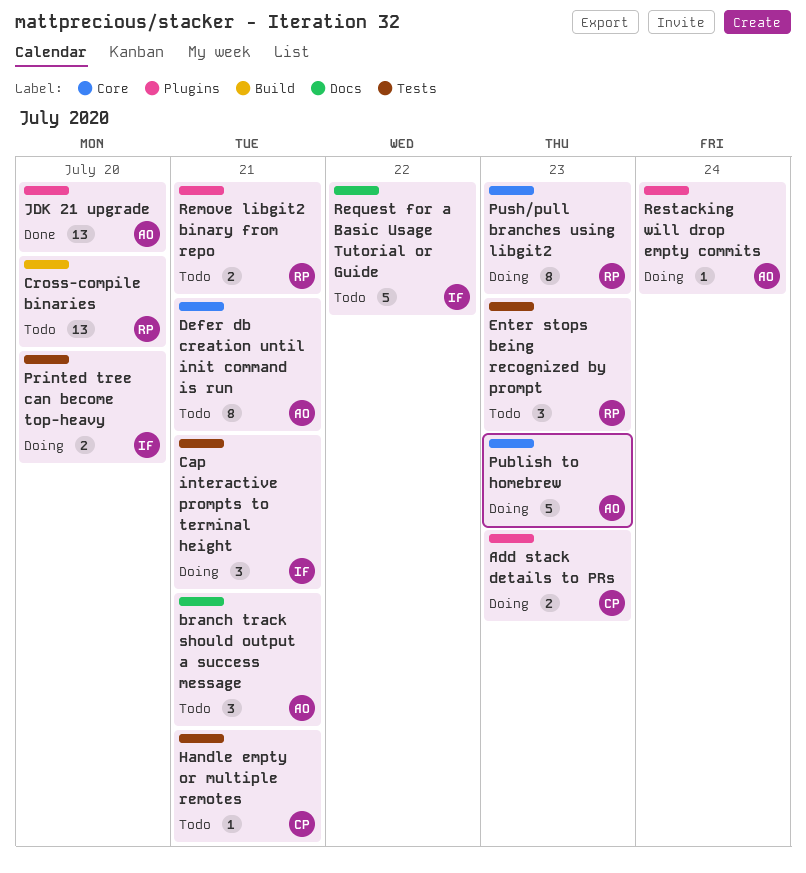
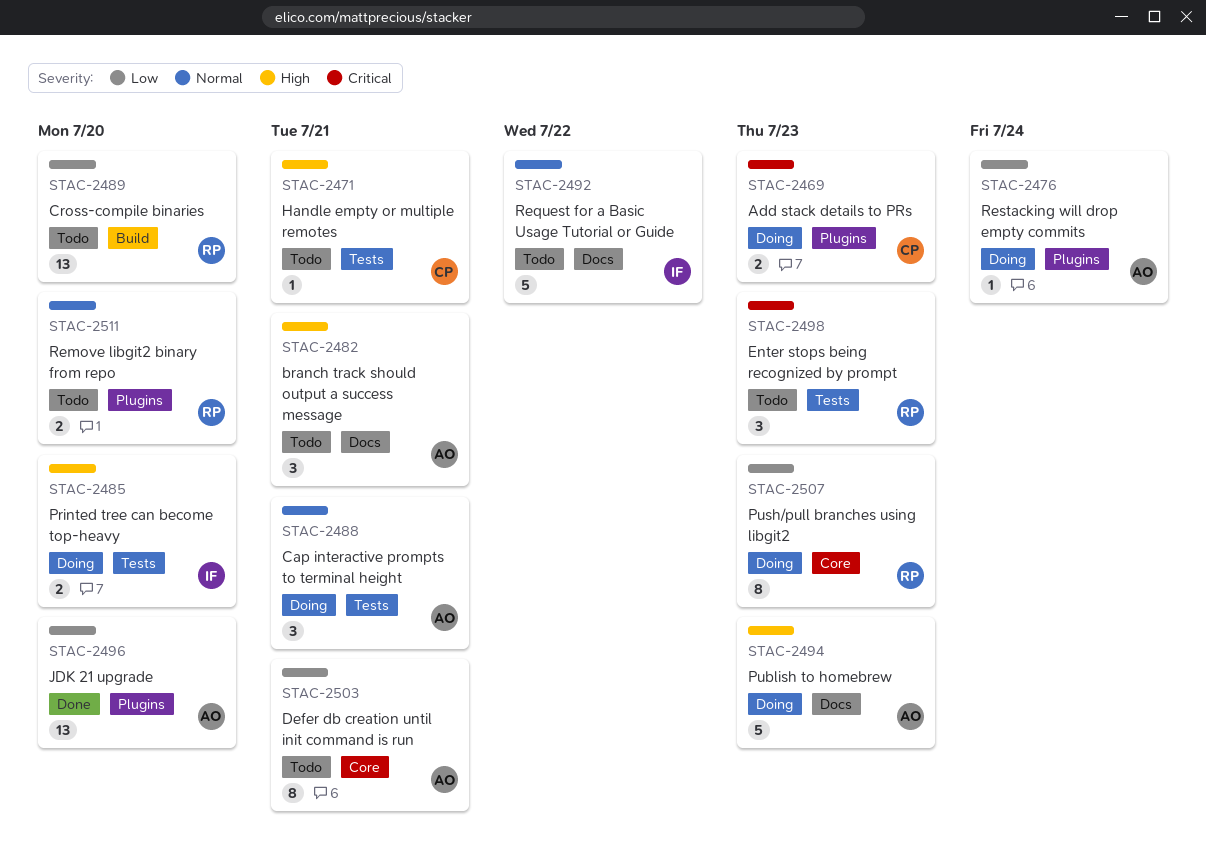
Cap interactive prompts to terminal height, owner: IF -> AO
Publish to homebrew, label: Core -> Docs
Remove libgit2 binary from repo, due: Jul 21 -> Jul 20

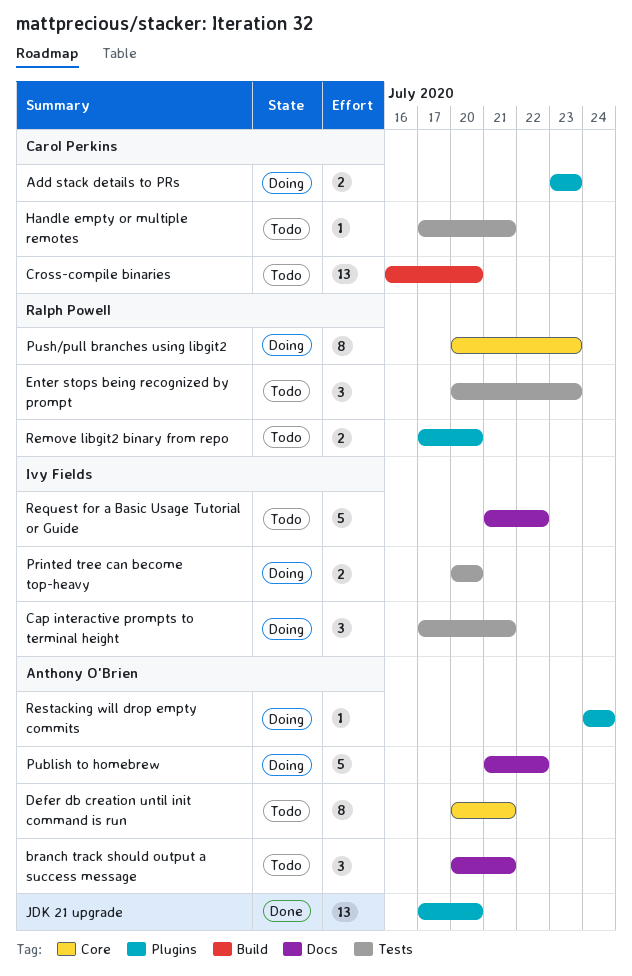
Cap interactive prompts to terminal height, owner: Anthony O'Brien -> Ivy Fields
Cross-compile binaries, owner: Ralph Powell -> Carol Perkins
Publish to homebrew, due: Jul 23 -> Jul 22

